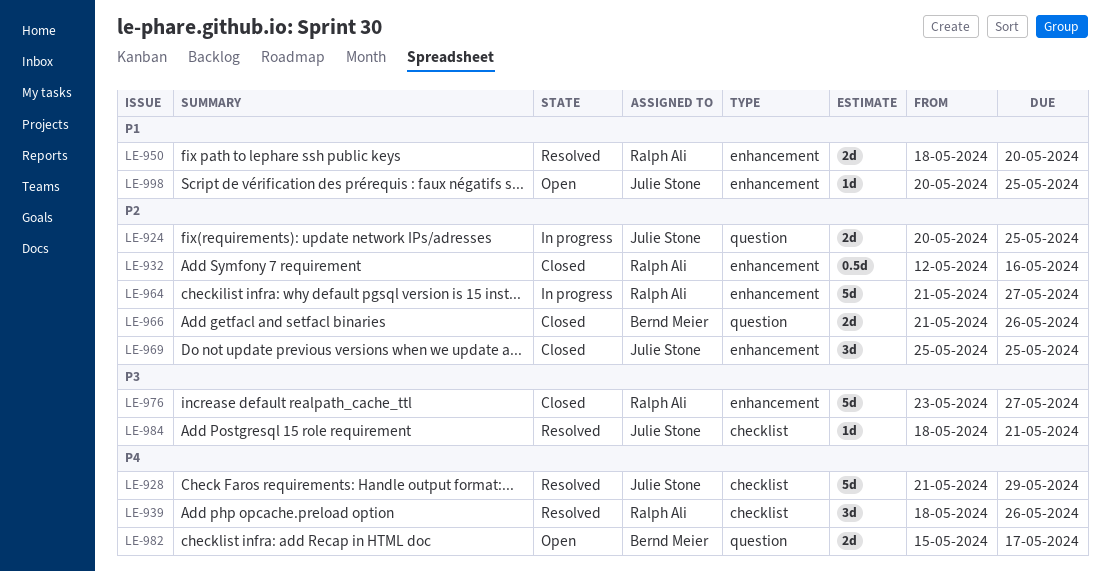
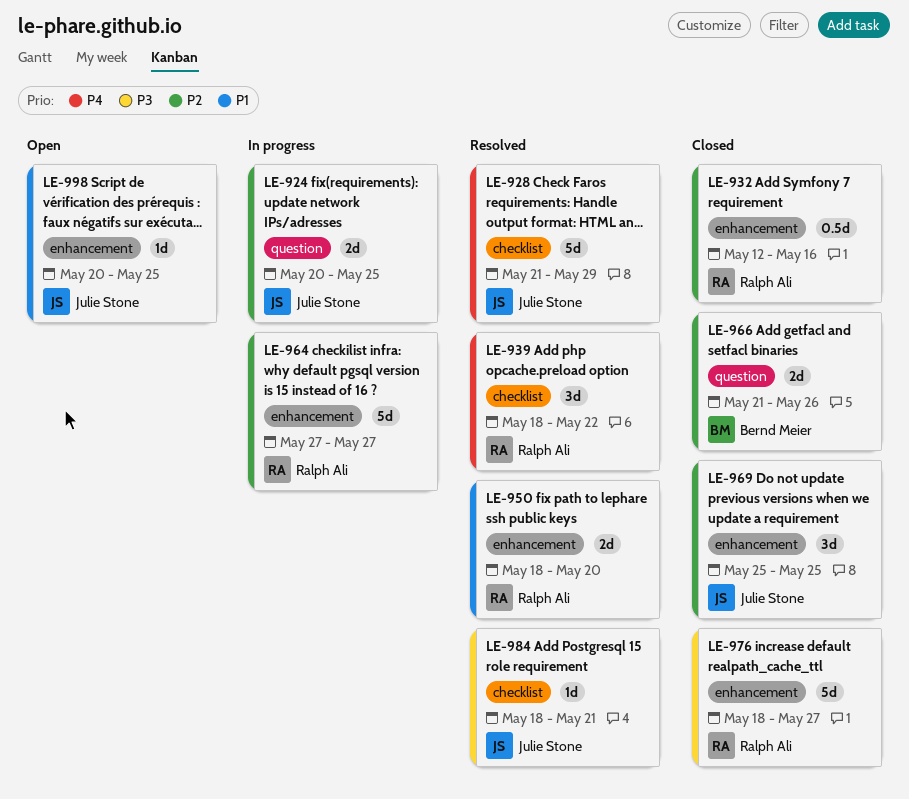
LE-939, due: May 26 -> May 22
LE-964, start: May 21 -> May 27
LE-976, start: May 23 -> May 18
LE-982: present -> none

